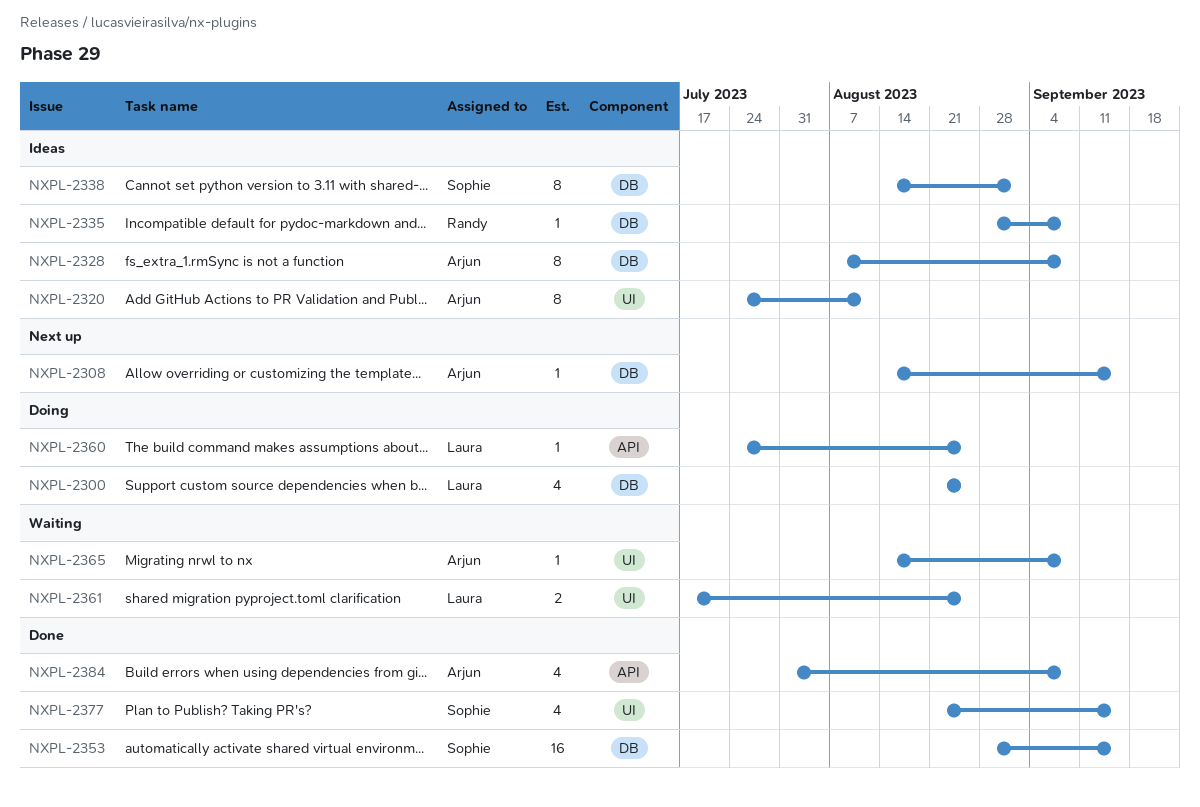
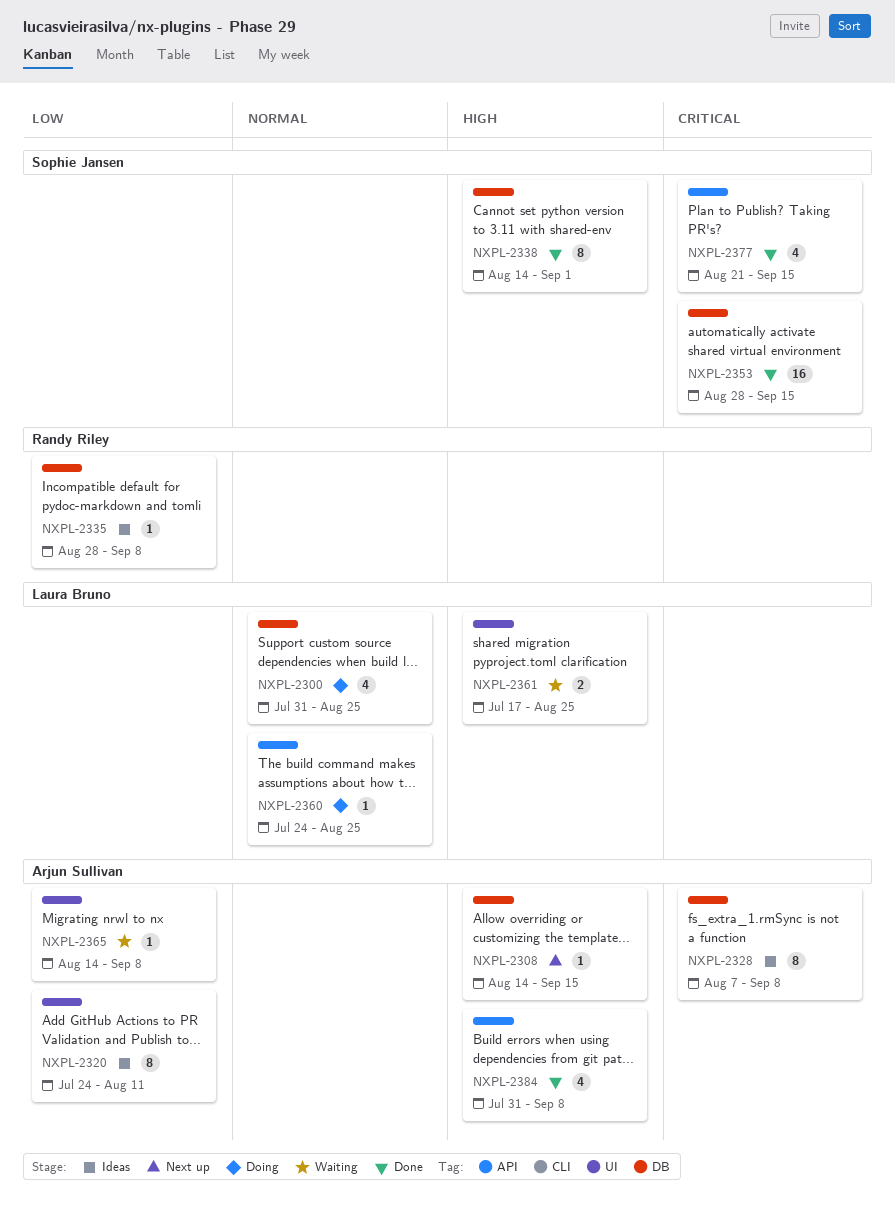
NXPL-2300, start: Aug 21 -> Jul 31
NXPL-2338, status: Ideas -> Done
NXPL-2377, label: UI -> API

